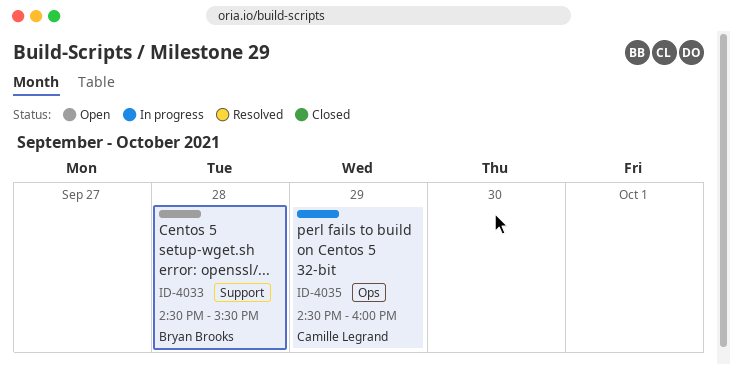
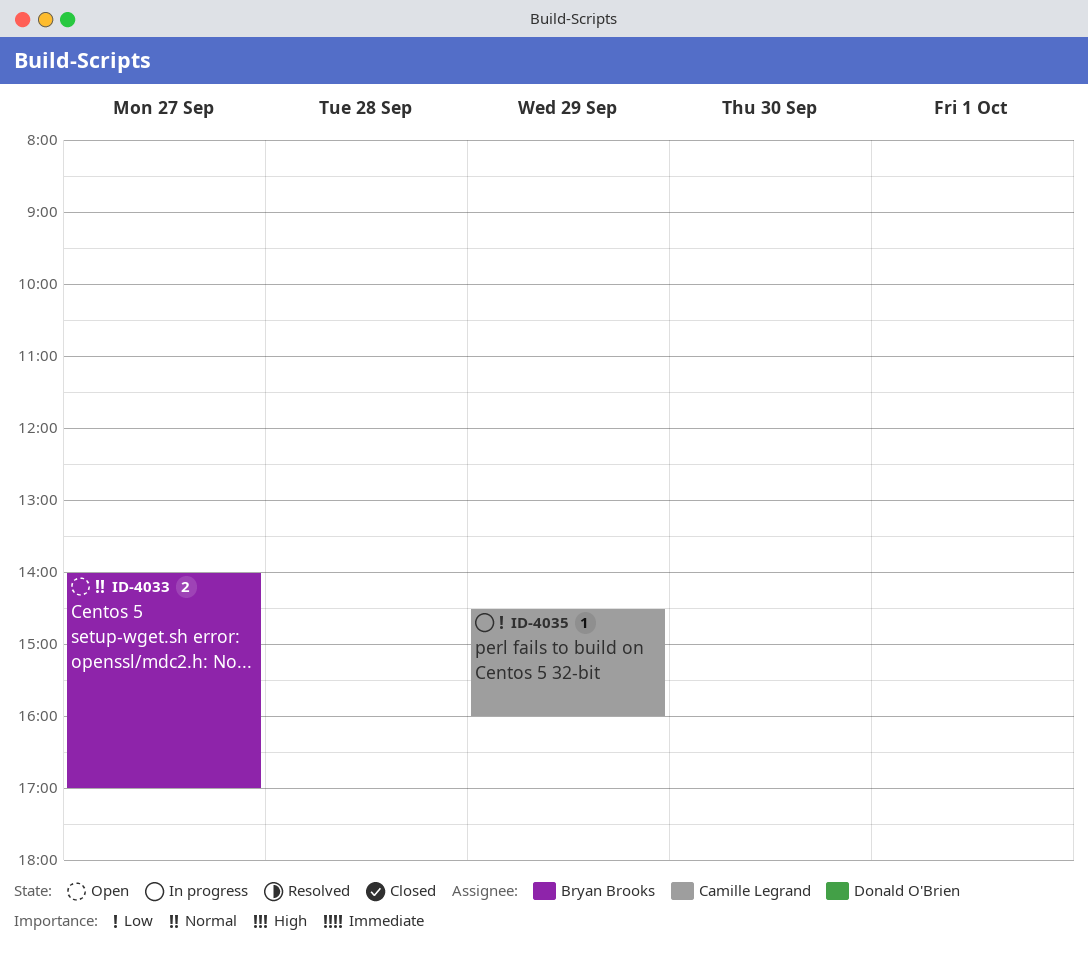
ID-4033, day: Sep 28 -> Sep 27
ID-4033, begins: 14:30 -> 14:00
ID-4033, ends: 15:30 -> 17:00

